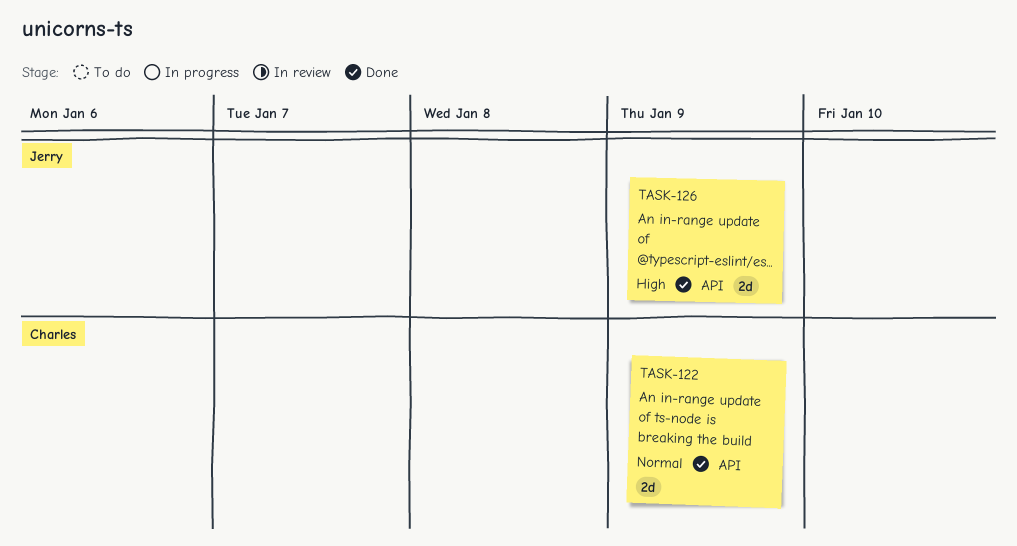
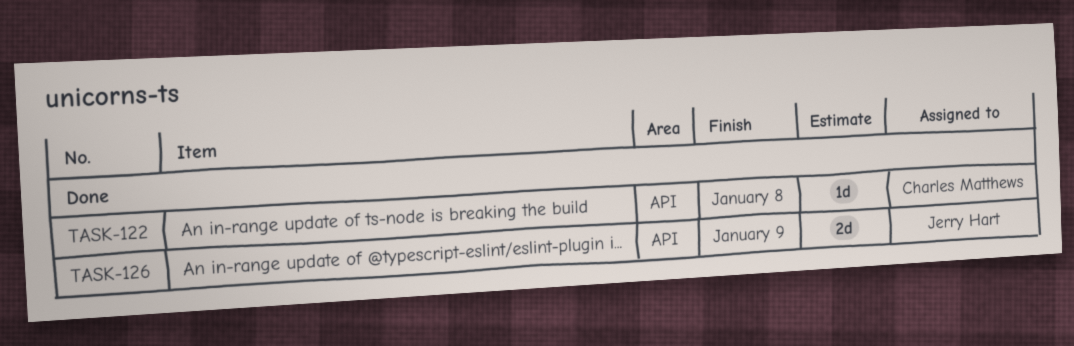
TASK-122, estimate: 2d -> 1d
TASK-122, due: Jan 9 -> Jan 8

